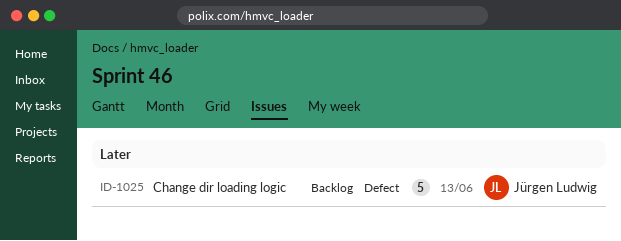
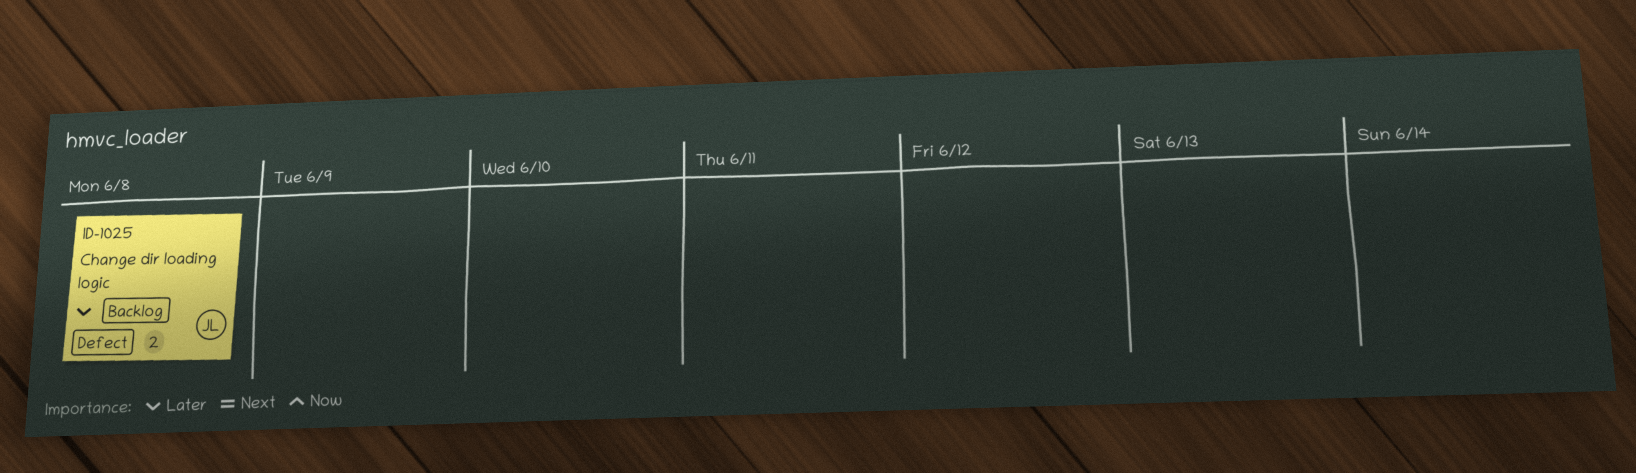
ID-1025, estimate: 5 -> 2
ID-1025, due: Jun 13 -> Jun 8

